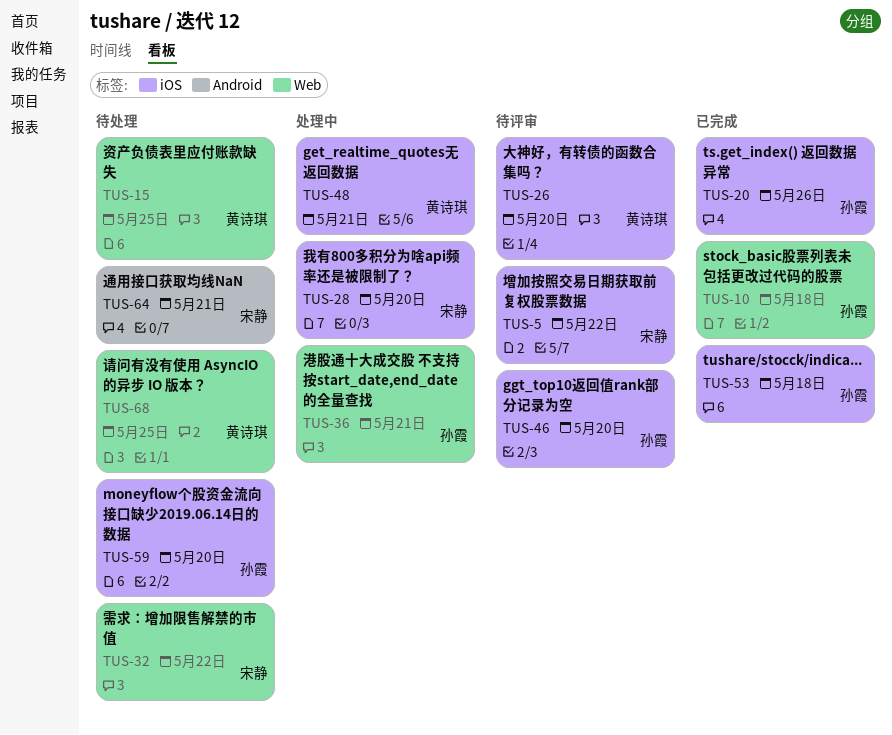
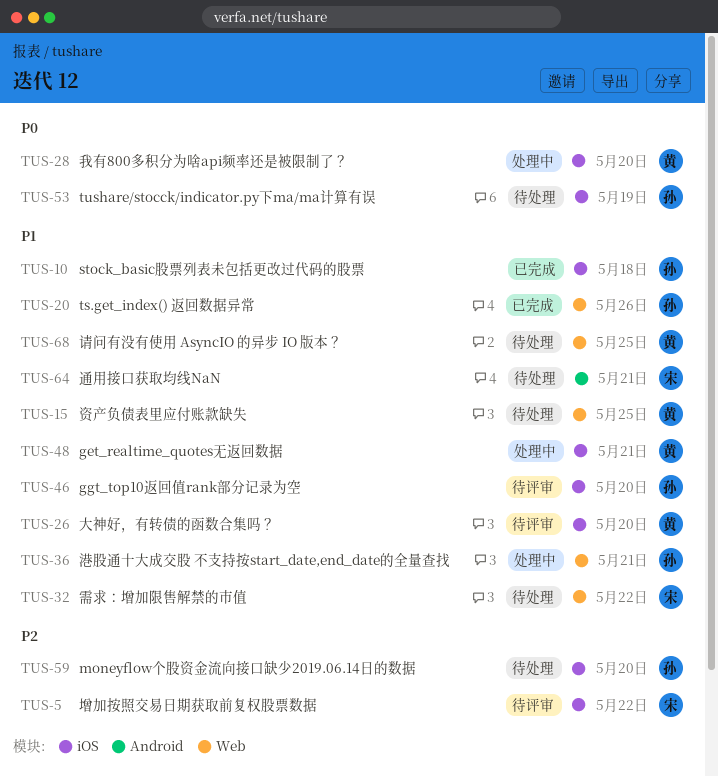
TUS-10, label: Web -> iOS
TUS-20, label: iOS -> Web
TUS-28, owner: 宋静 -> 黄诗琪
TUS-53, status: 已完成 -> 待处理
TUS-53, due: May 18 -> May 19

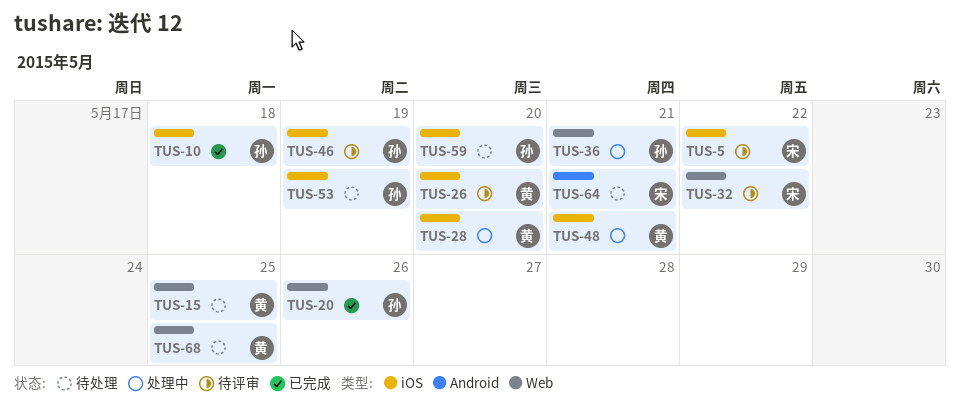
TUS-32, status: 待处理 -> 待评审
TUS-46, due: May 20 -> May 19

